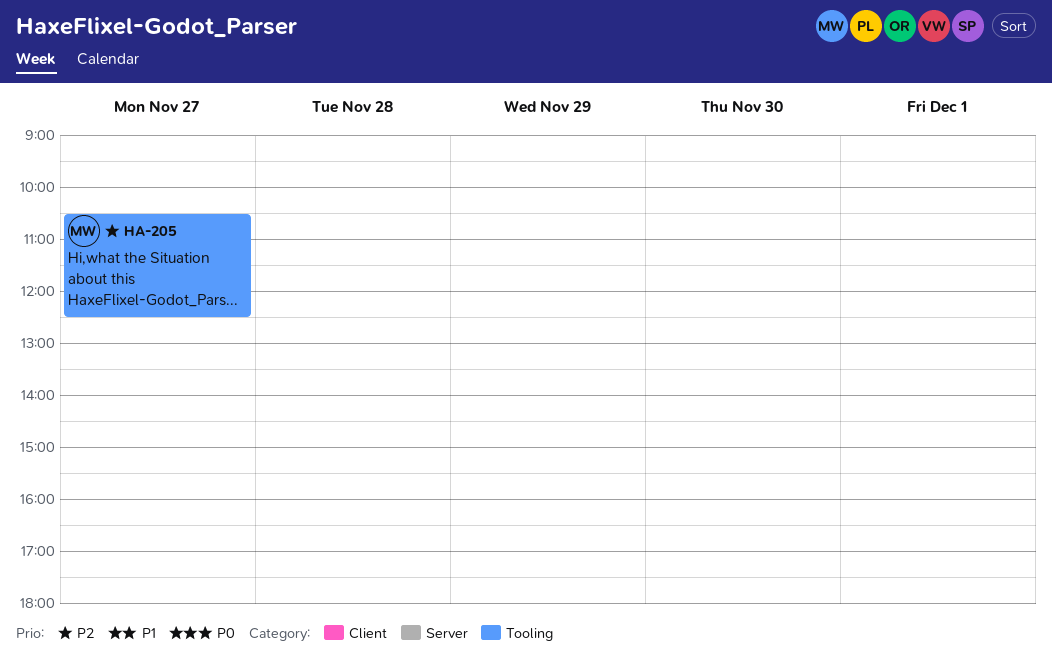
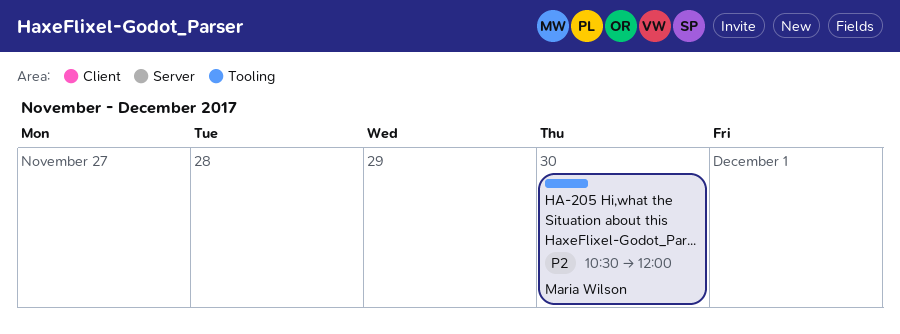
HA-205, day: Nov 27 -> Nov 30
HA-205, ends: 12:30 -> 12:00

